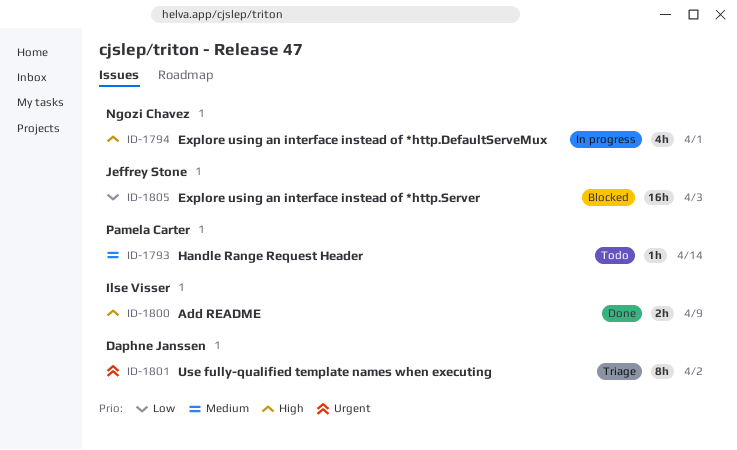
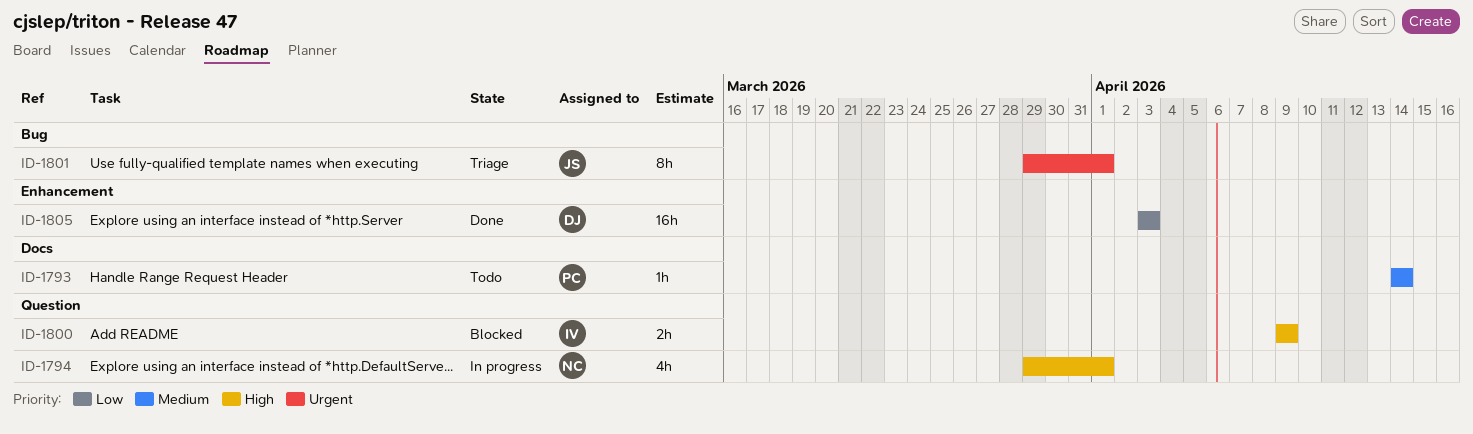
ID-1800, status: Done -> Blocked
ID-1801, owner: Daphne Janssen -> Jeffrey Stone
ID-1801, due: Apr 2 -> Apr 1
ID-1805, status: Blocked -> Done
ID-1805, owner: Jeffrey Stone -> Daphne Janssen

